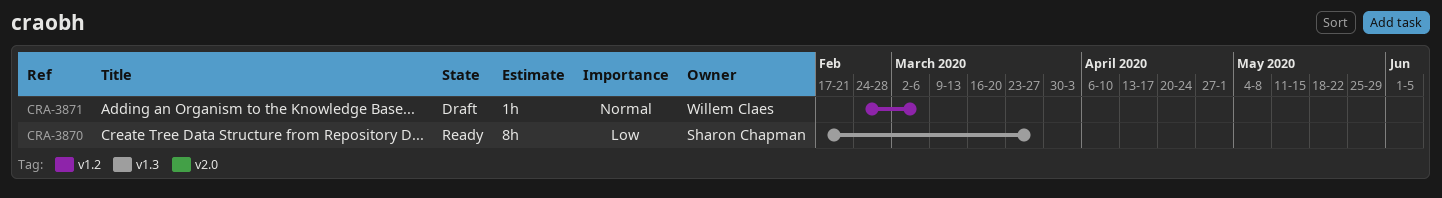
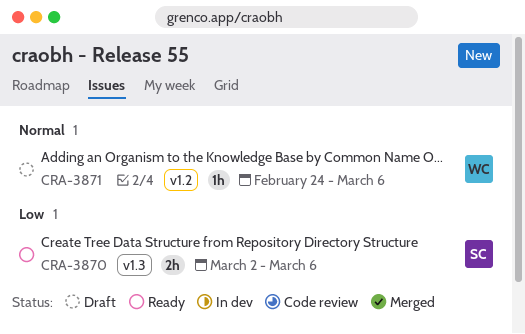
CRA-3870, estimate: 8h -> 2h
CRA-3870, start: Feb 17 -> Mar 2
CRA-3870, due: Mar 27 -> Mar 6

